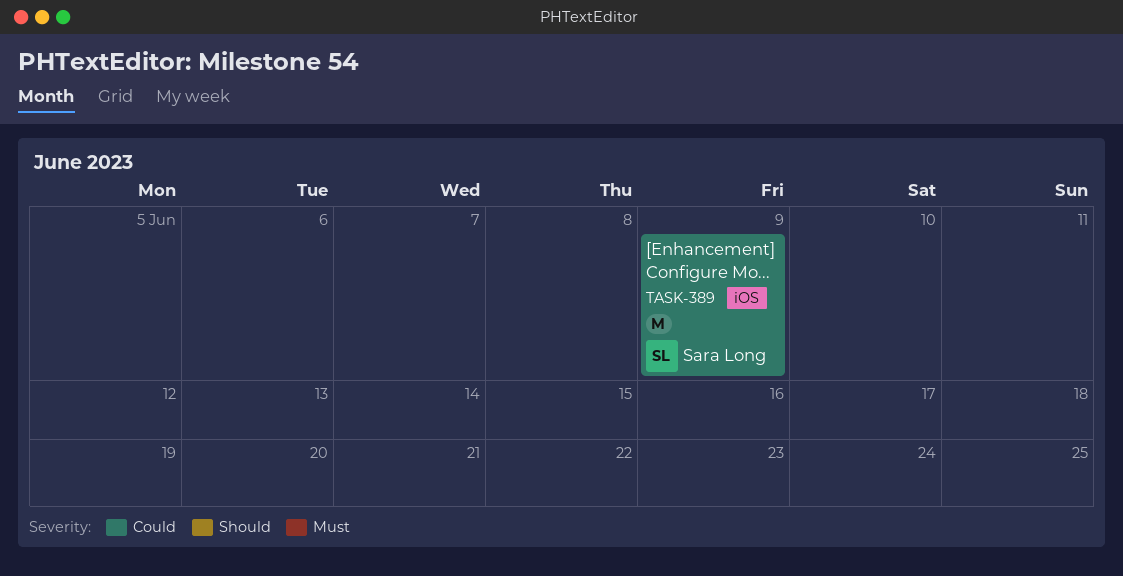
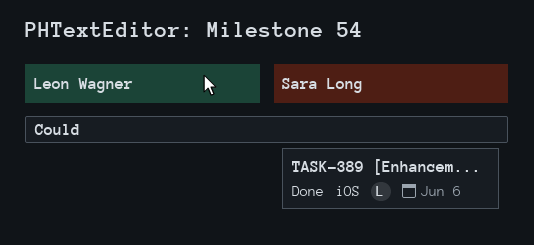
TASK-389, estimate: M -> L
TASK-389, due: Jun 9 -> Jun 6

